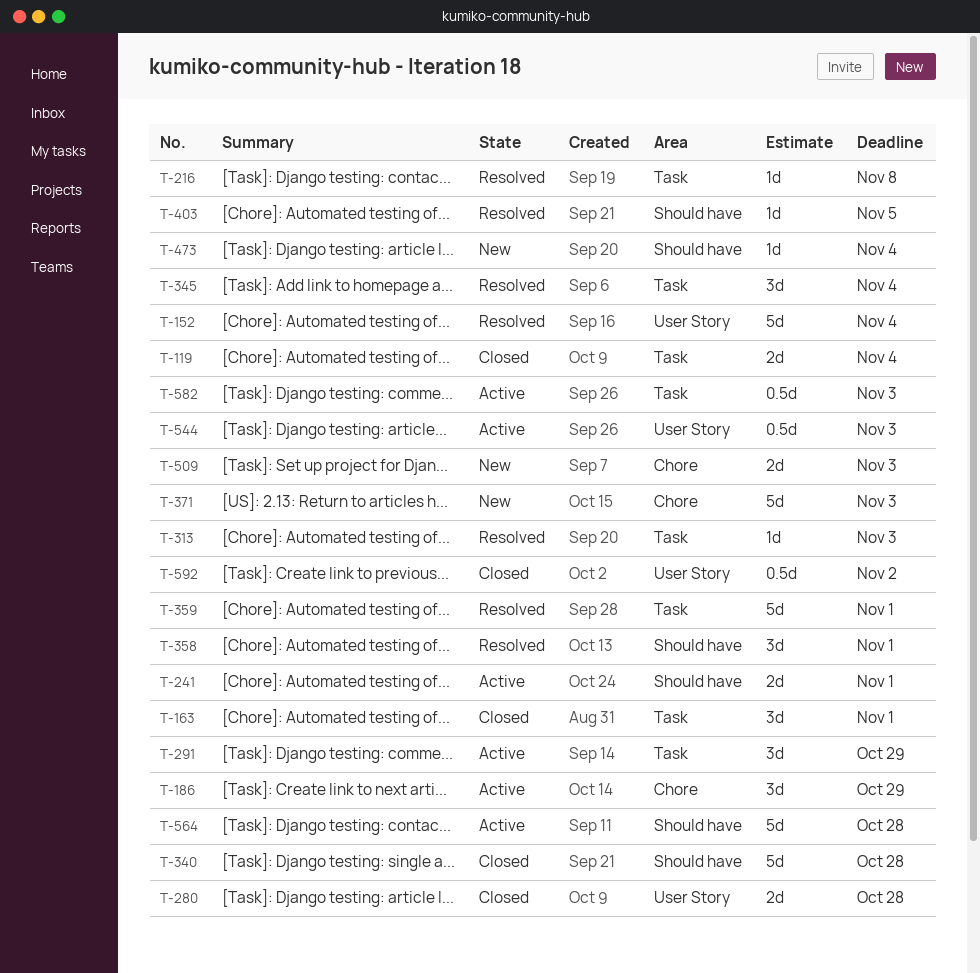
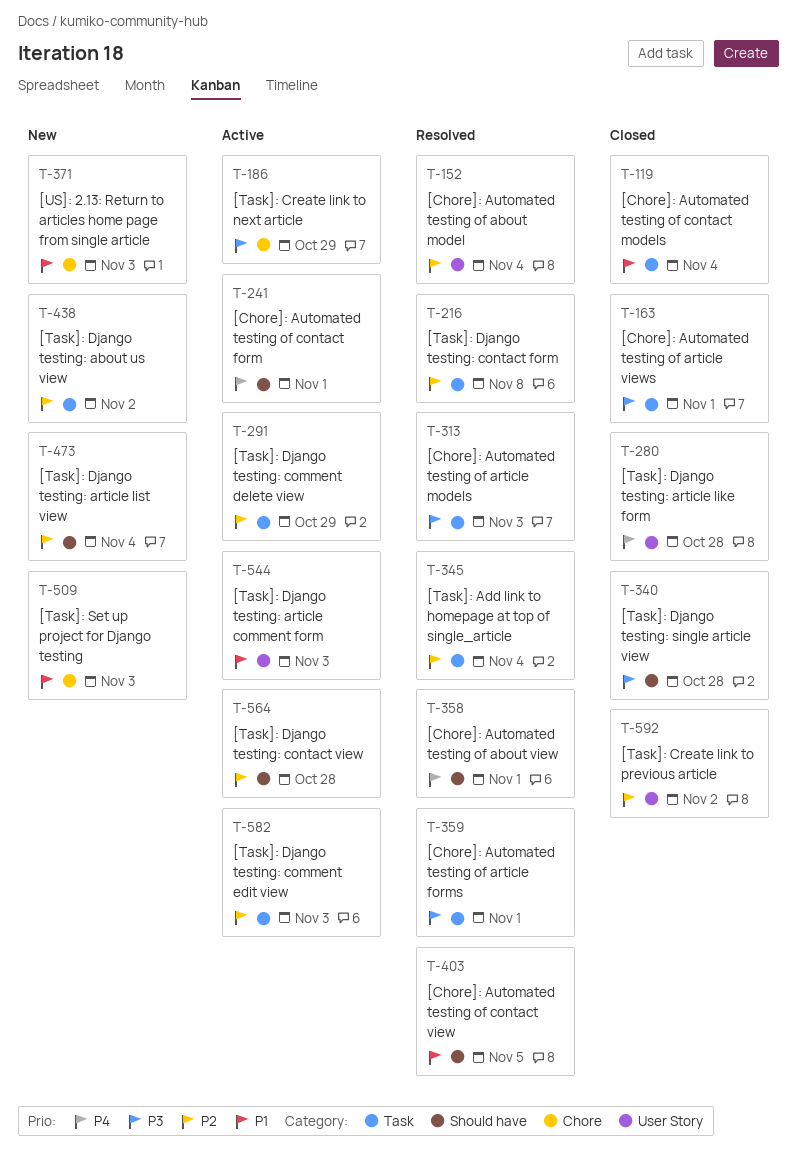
T-438: none -> present

